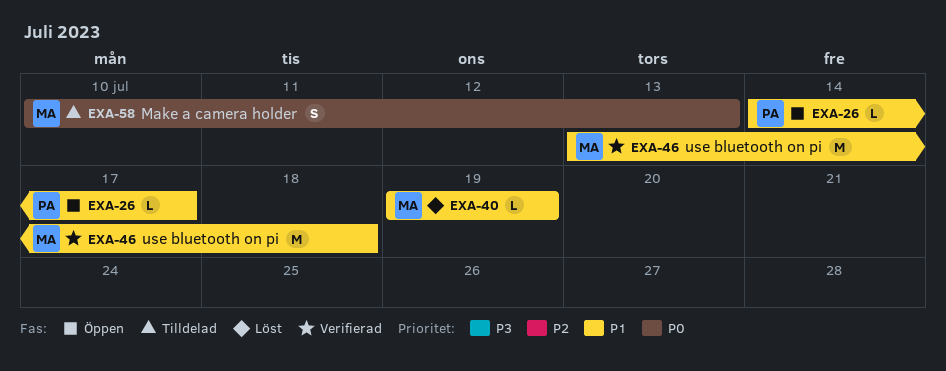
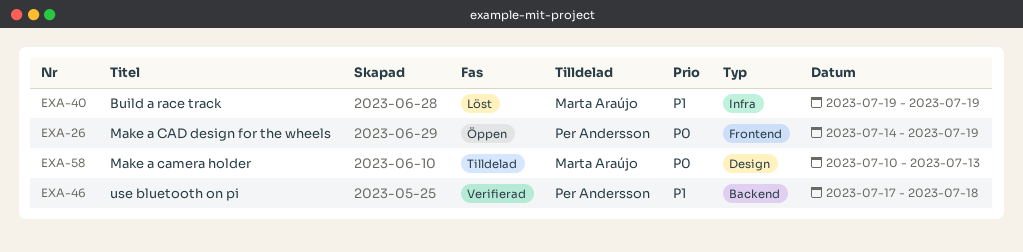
EXA-26, priority: P1 -> P0
EXA-26, due: Jul 17 -> Jul 19
EXA-46, owner: Marta Araújo -> Per Andersson
EXA-46, start: Jul 13 -> Jul 17

